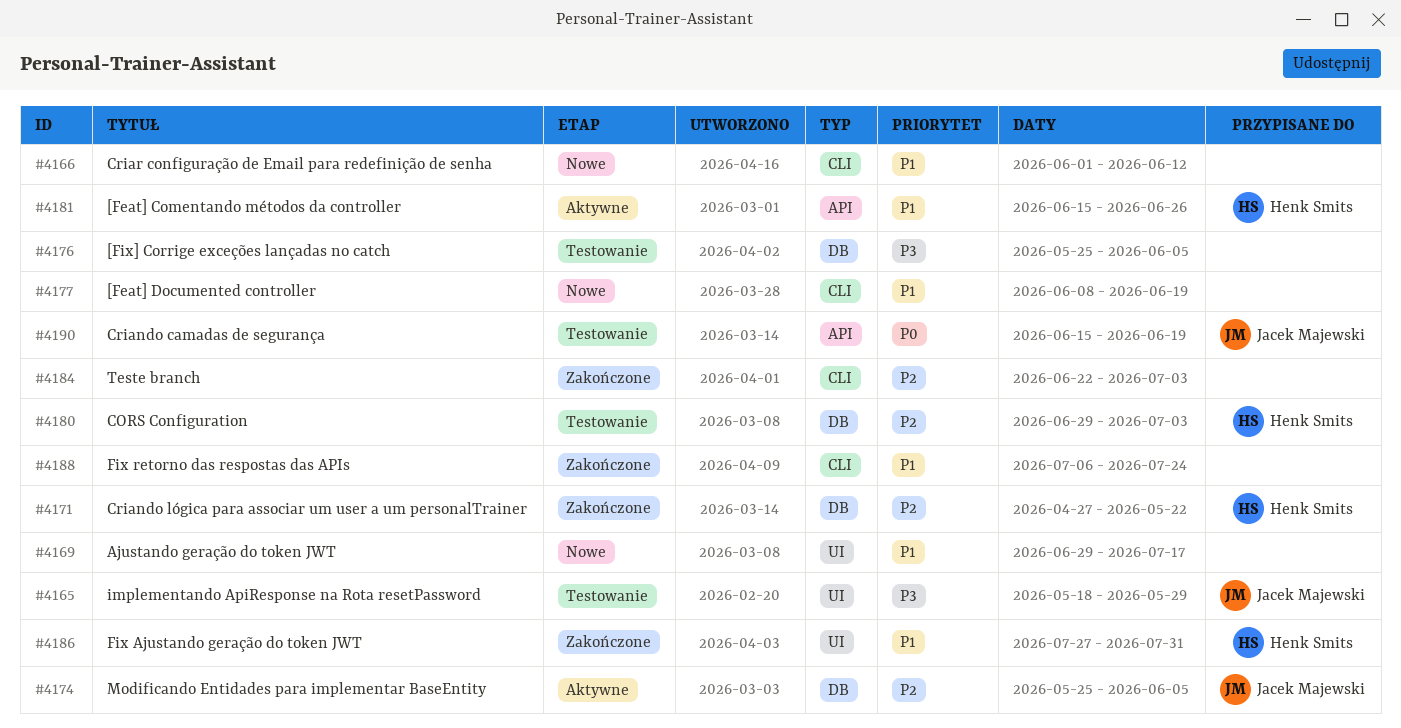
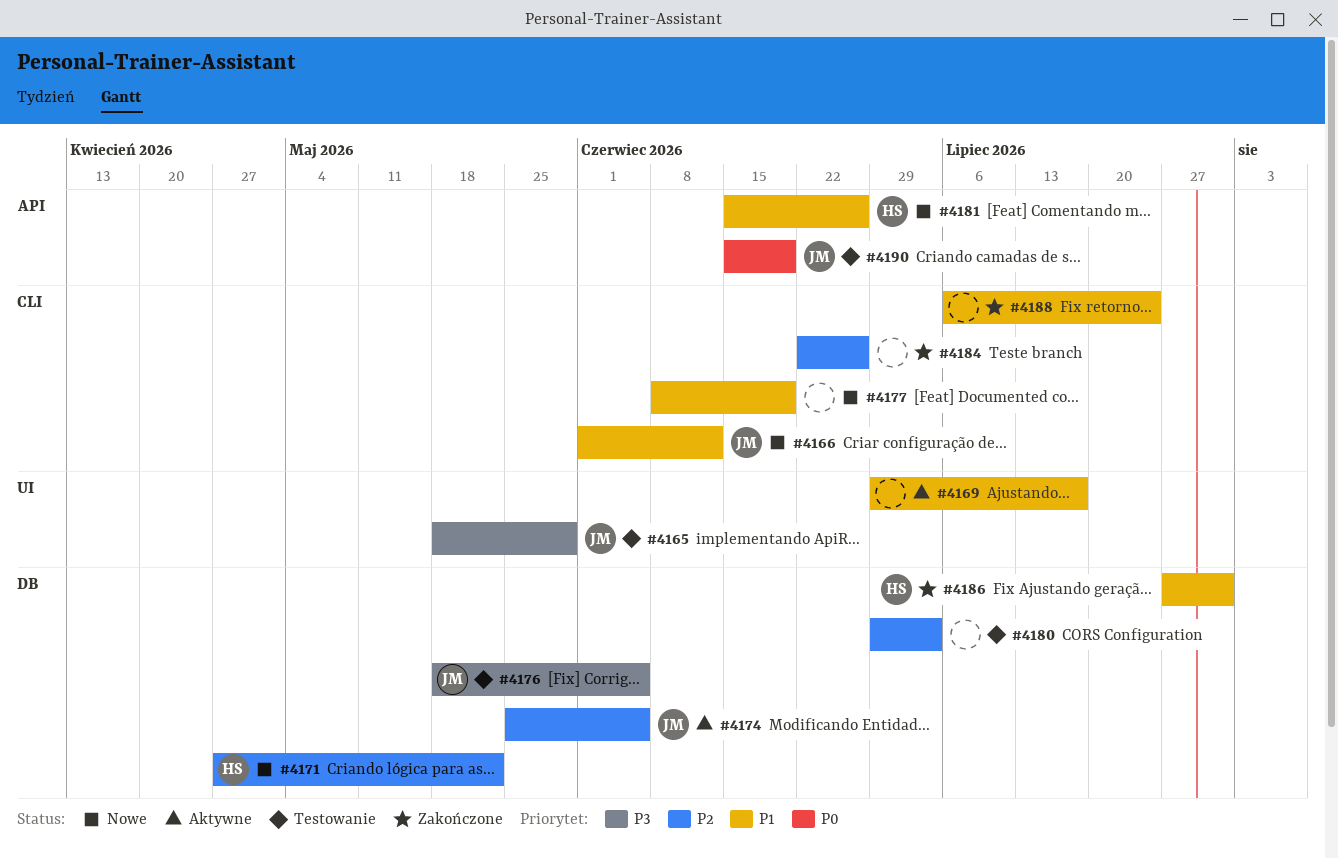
#4166, owner: none -> Jacek Majewski
#4169, status: Nowe -> Aktywne
#4171, status: Zakończone -> Nowe
#4176, owner: none -> Jacek Majewski
#4176, start: May 25 -> May 18
#4180, owner: Henk Smits -> none
#4181, status: Aktywne -> Nowe
#4184, due: Jul 3 -> Jun 26
#4186, label: UI -> DB

